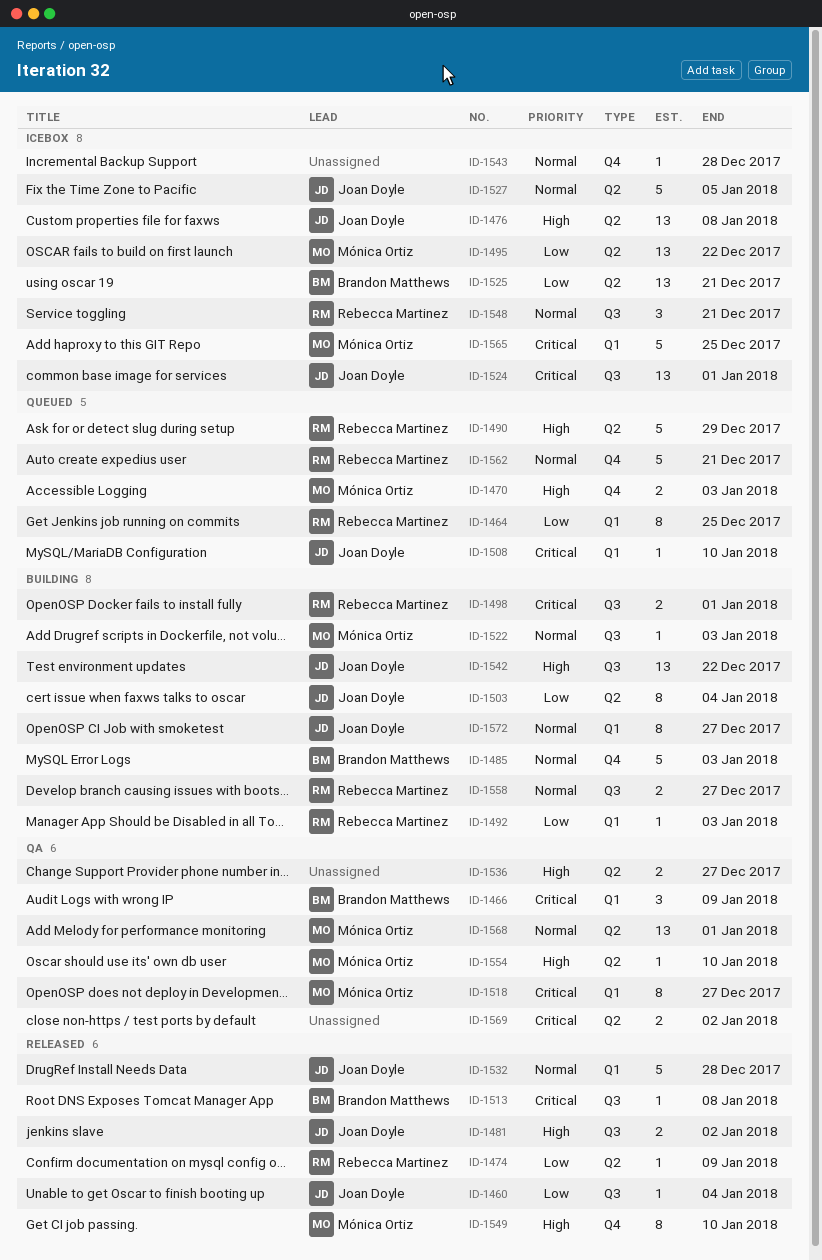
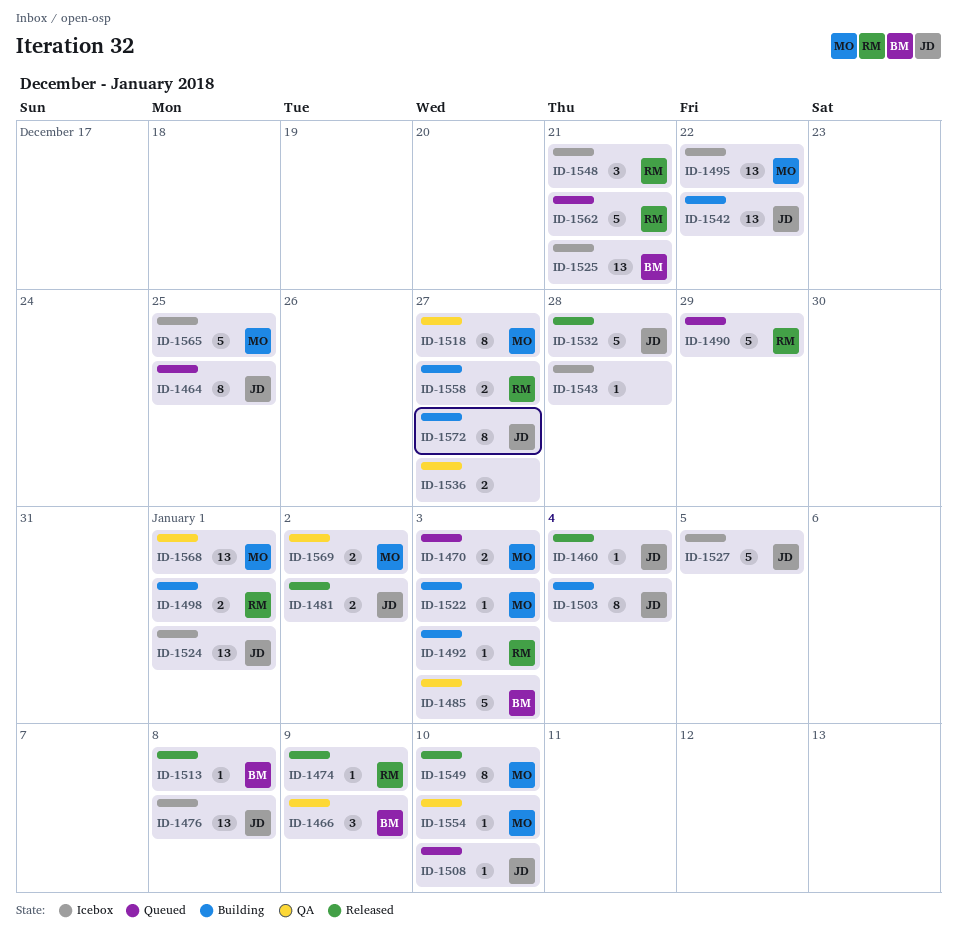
ID-1464, owner: Rebecca Martinez -> Joan Doyle
ID-1485, status: Building -> QA
ID-1569, owner: none -> Mónica Ortiz

